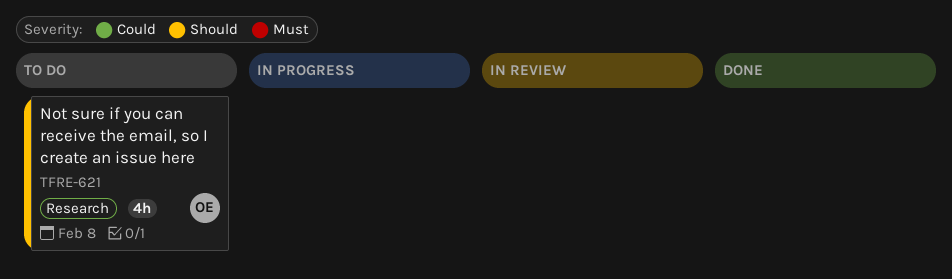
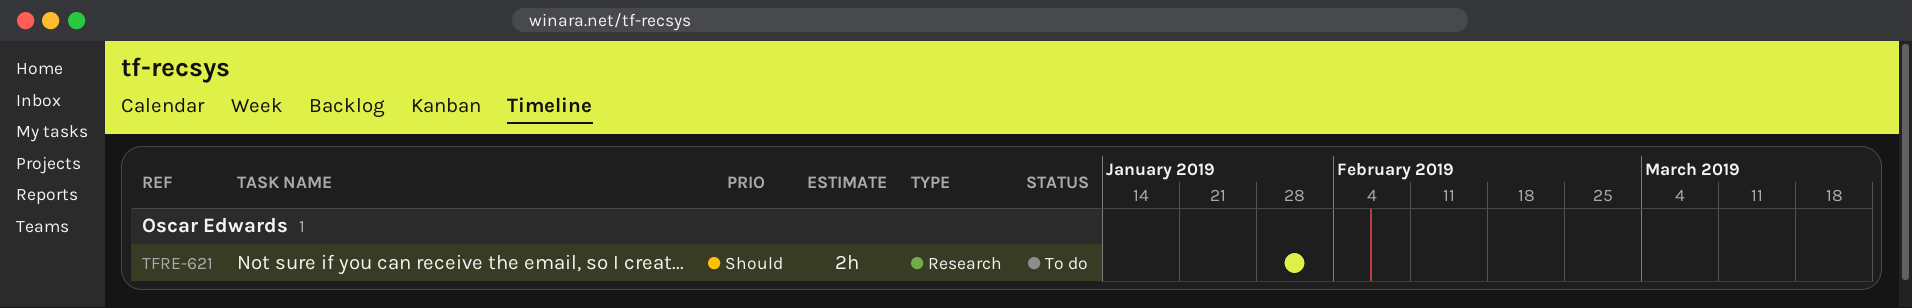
TFRE-621, estimate: 4h -> 2h
TFRE-621, due: Feb 8 -> Feb 1

